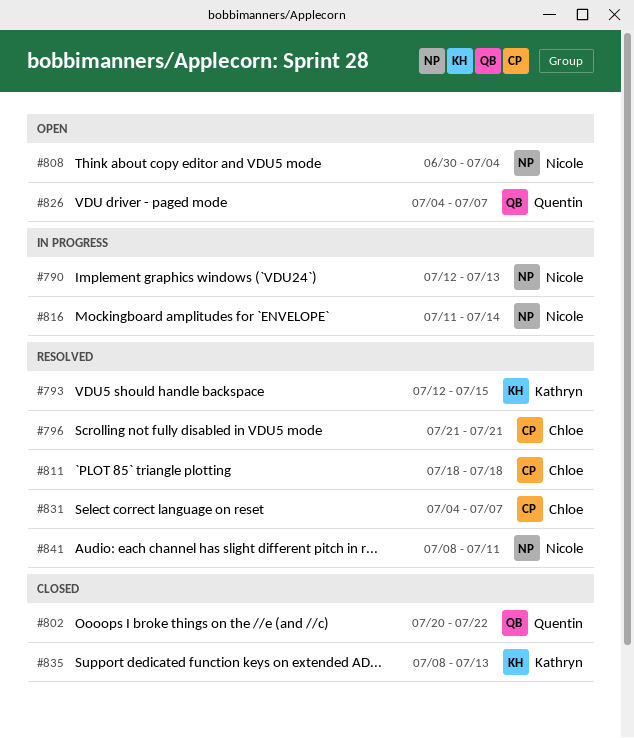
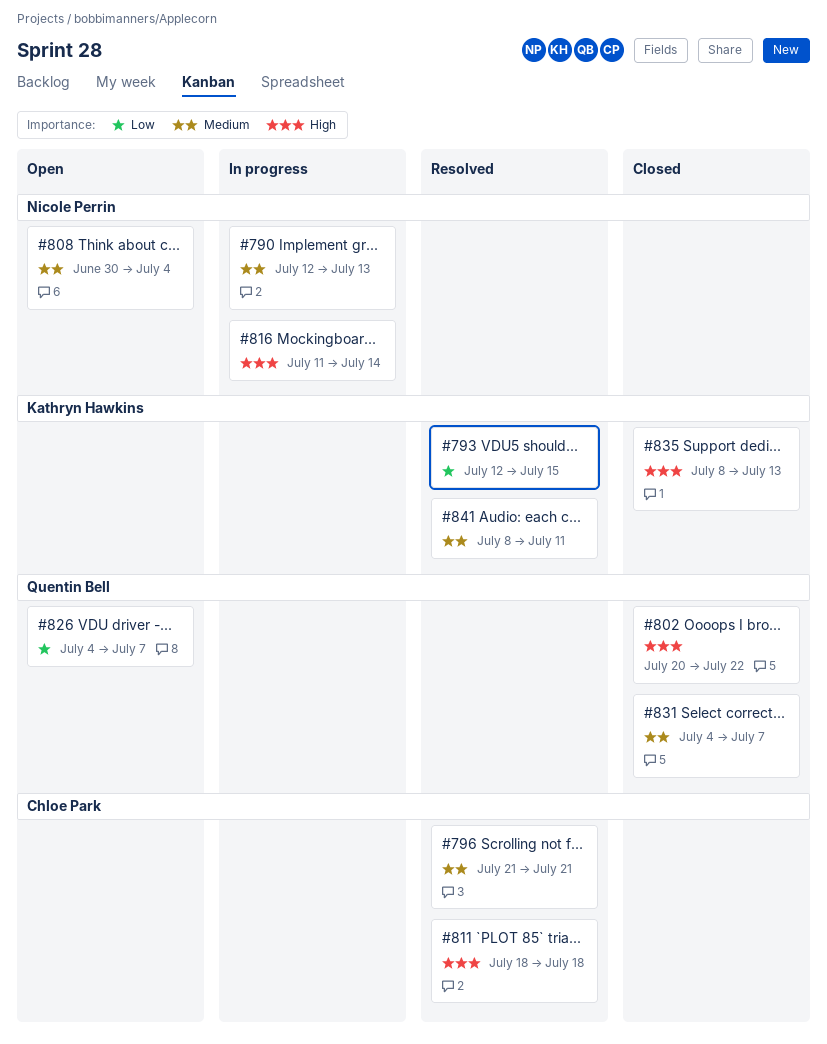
#831, status: Resolved -> Closed
#831, owner: Chloe Park -> Quentin Bell
#841, owner: Nicole Perrin -> Kathryn Hawkins

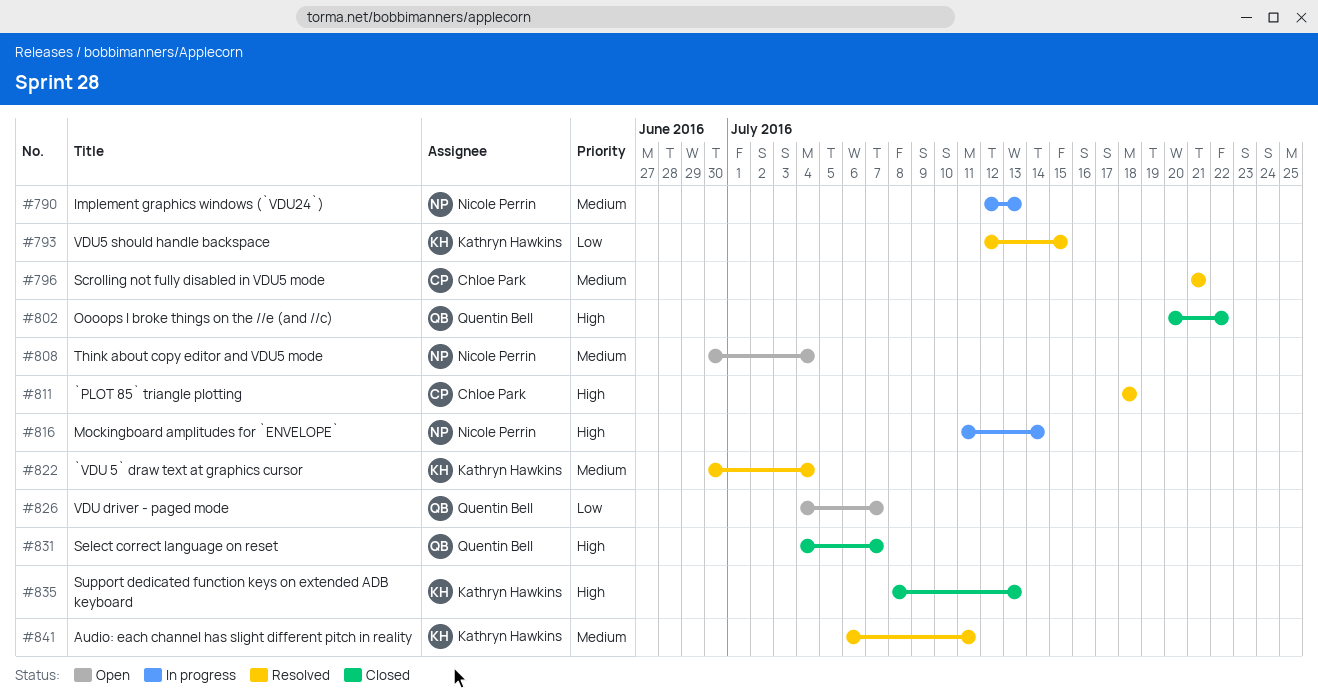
#822: none -> present
#831, priority: Medium -> High
#841, start: Jul 8 -> Jul 6

